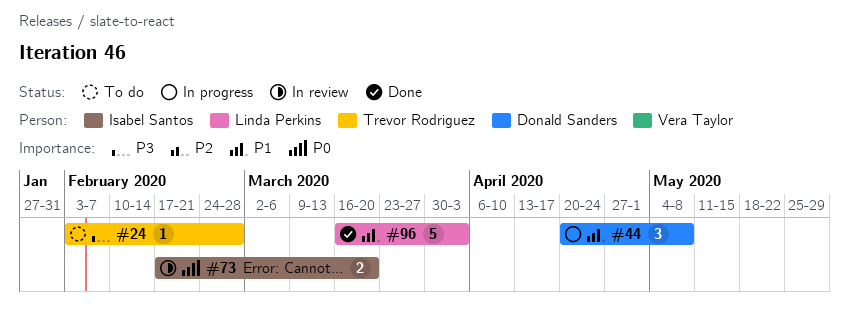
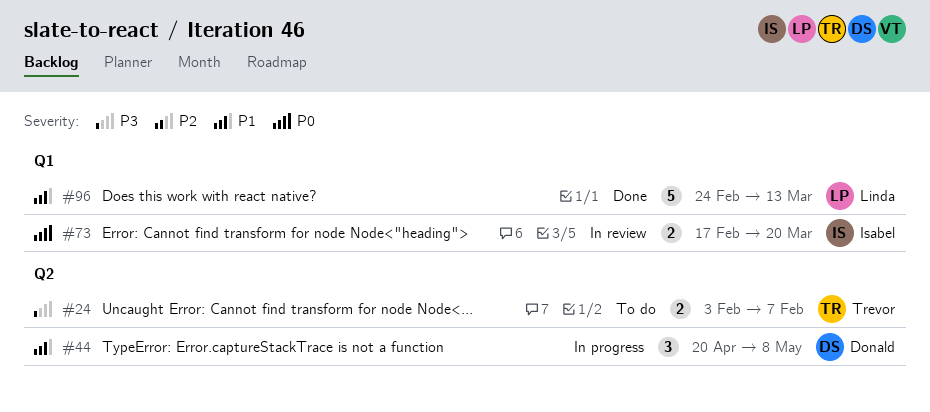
#24, estimate: 1 -> 2
#24, due: Feb 28 -> Feb 7
#96, start: Mar 16 -> Feb 24
#96, due: Apr 3 -> Mar 13

